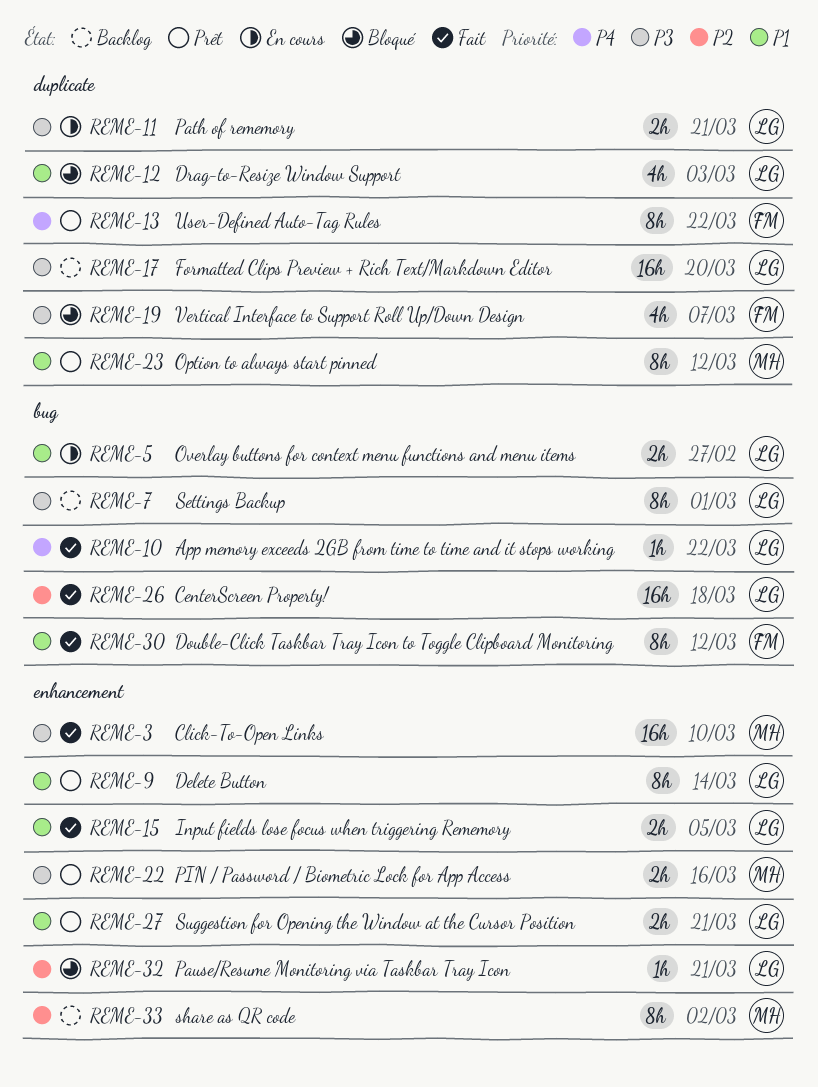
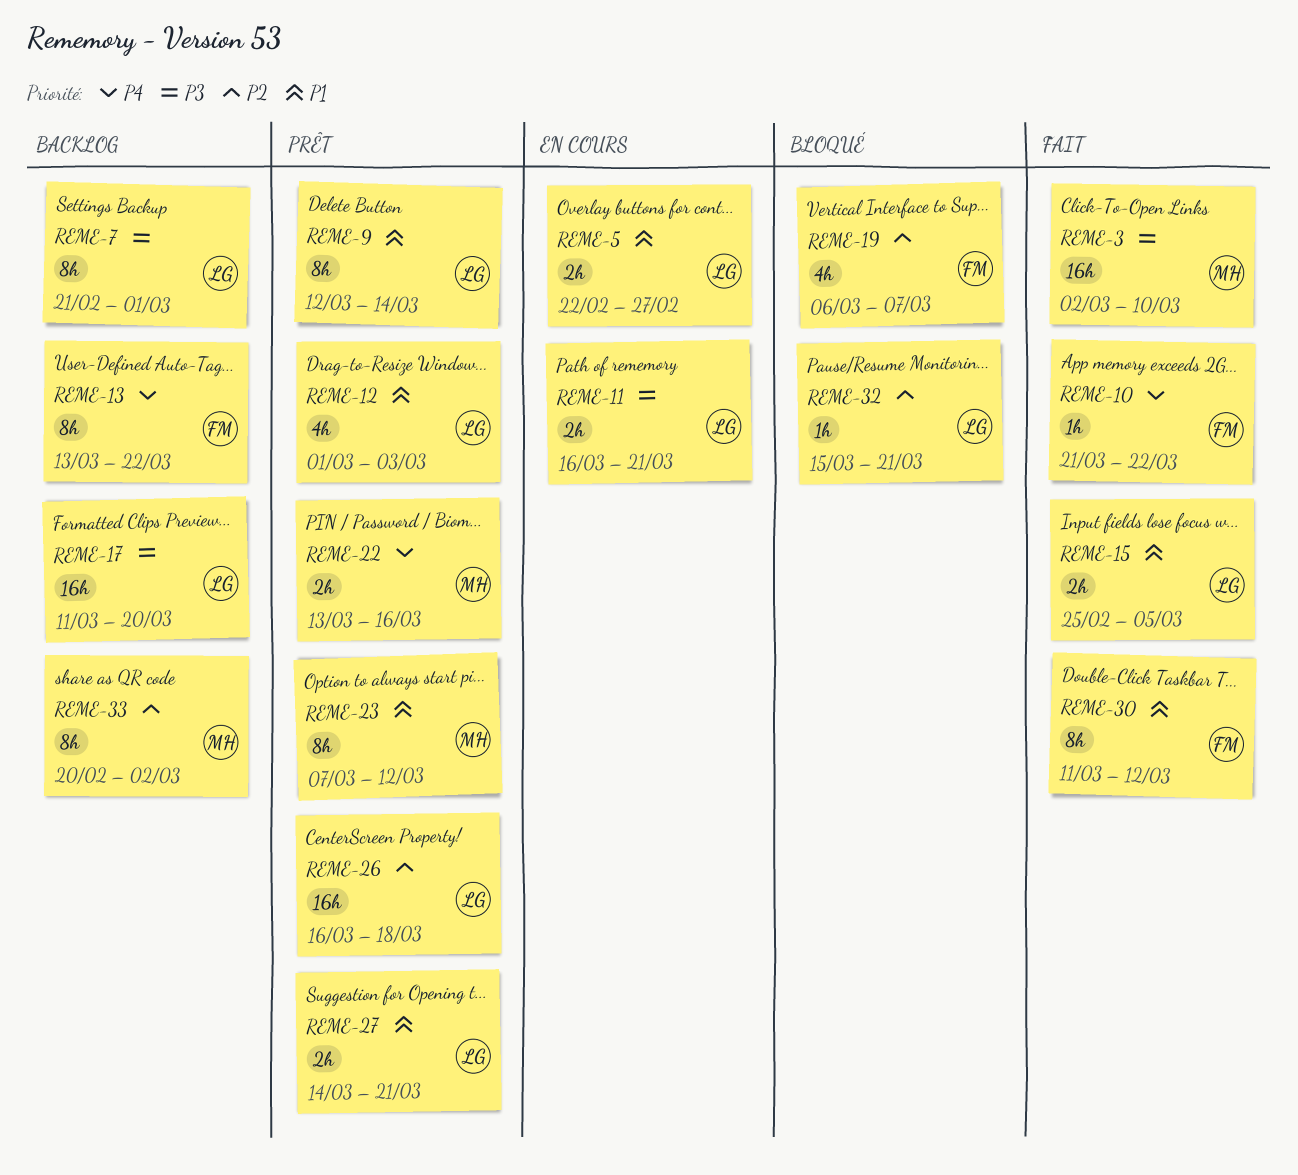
REME-10, owner: LG -> FM
REME-12, status: Bloqué -> Prêt
REME-13, status: Prêt -> Backlog
REME-19, priority: P3 -> P2
REME-22, priority: P3 -> P4
REME-26, status: Fait -> Prêt

